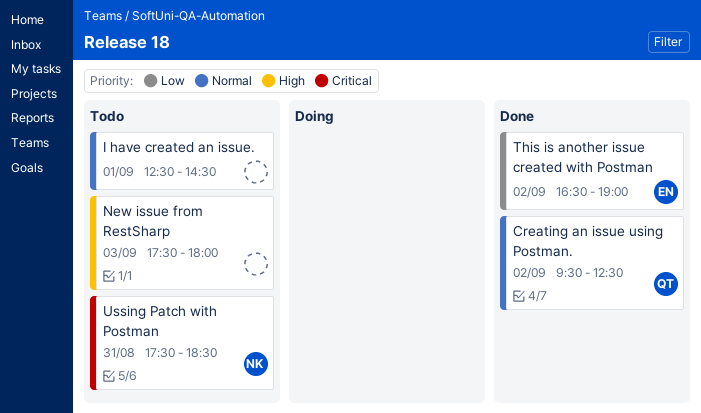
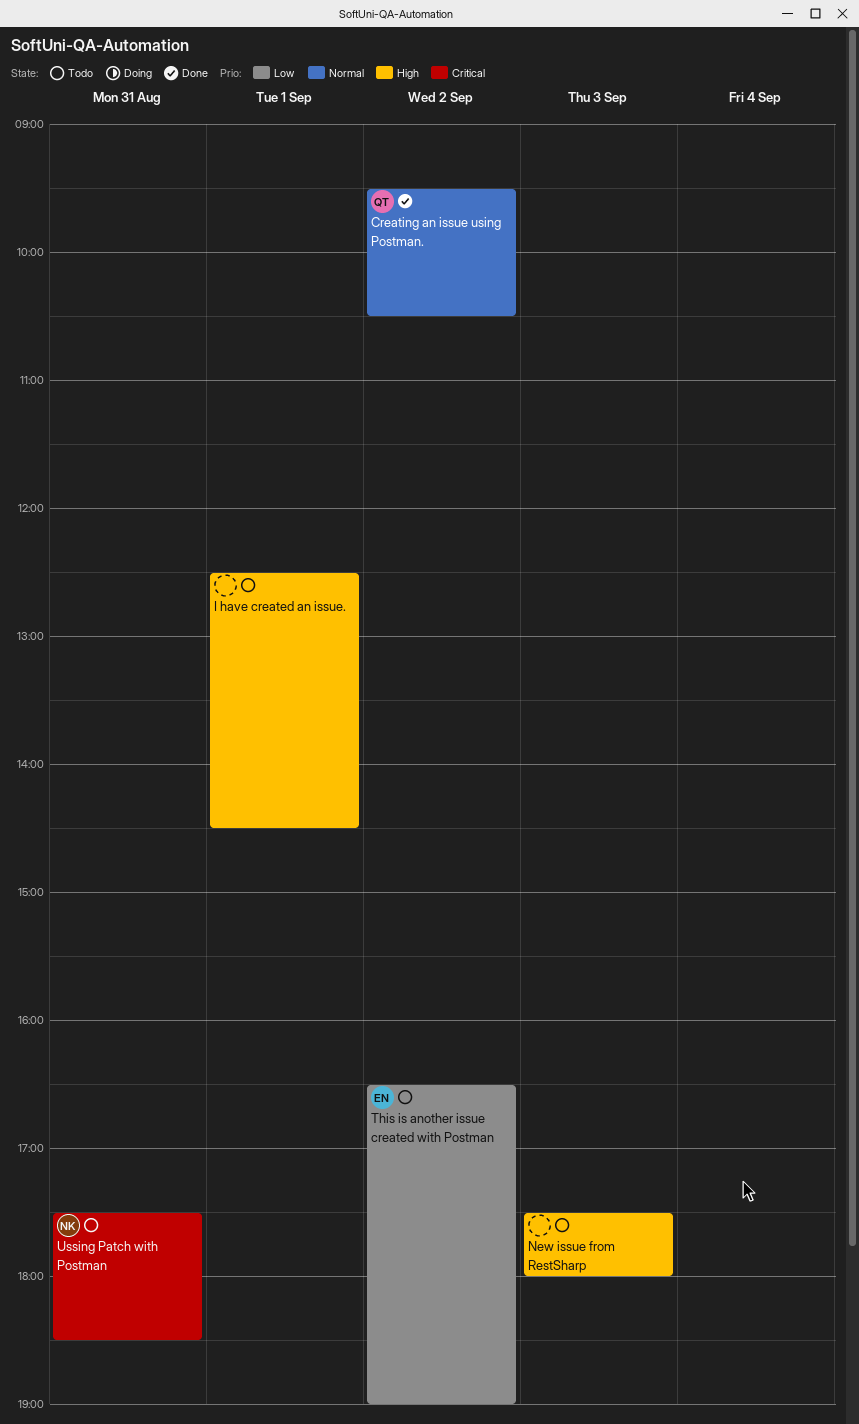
Creating an issue using Postman., ends: 12:30 -> 10:30
I have created an issue., priority: Normal -> High
This is another issue created with Postman, status: Done -> Todo

